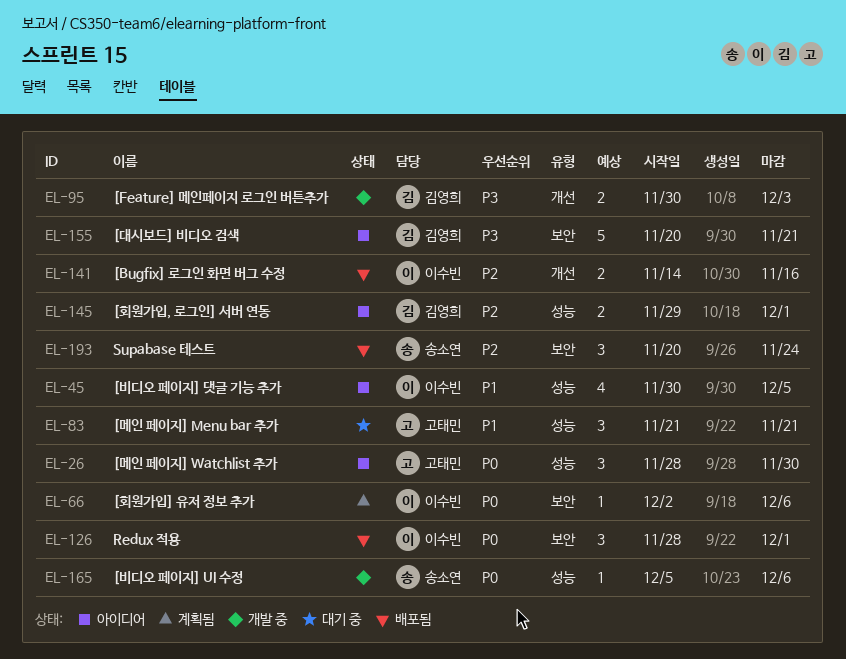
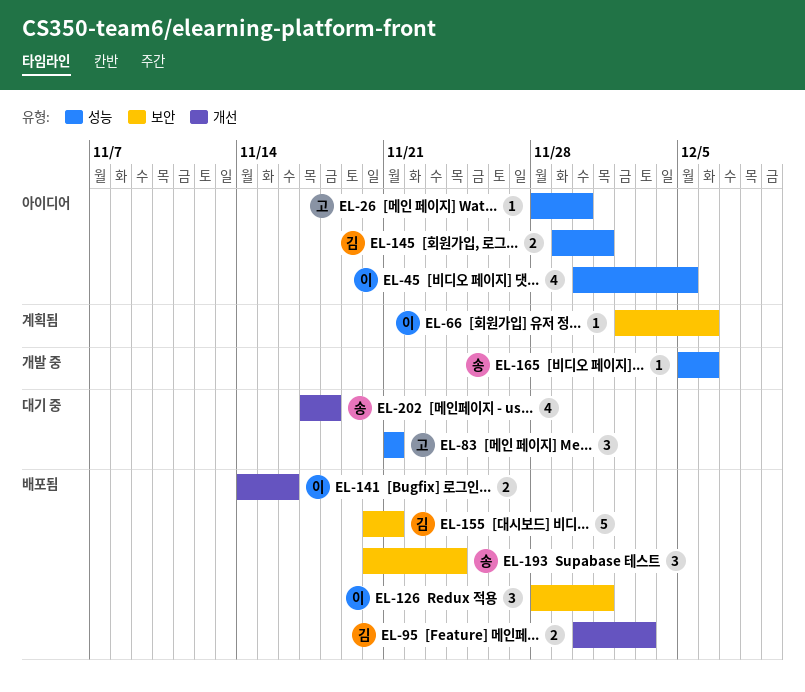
EL-26, estimate: 3 -> 1
EL-95, status: 개발 중 -> 배포됨
EL-155, status: 아이디어 -> 배포됨
EL-202: none -> present

